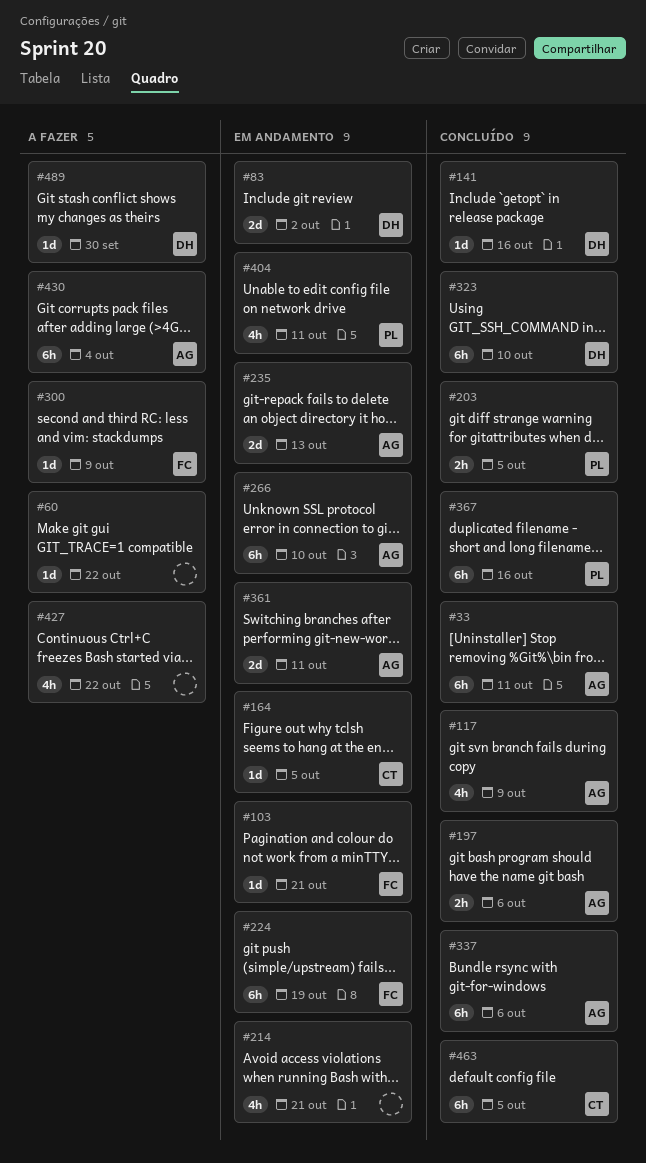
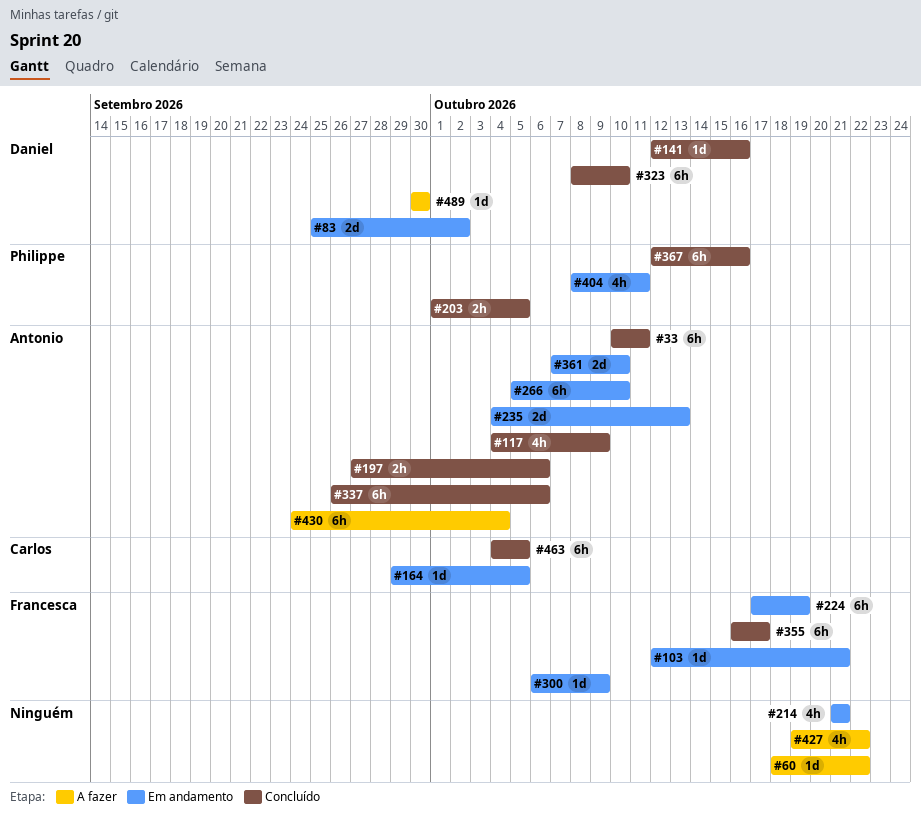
#300, status: A fazer -> Em andamento
#355: none -> present
#361, due: Oct 11 -> Oct 10

